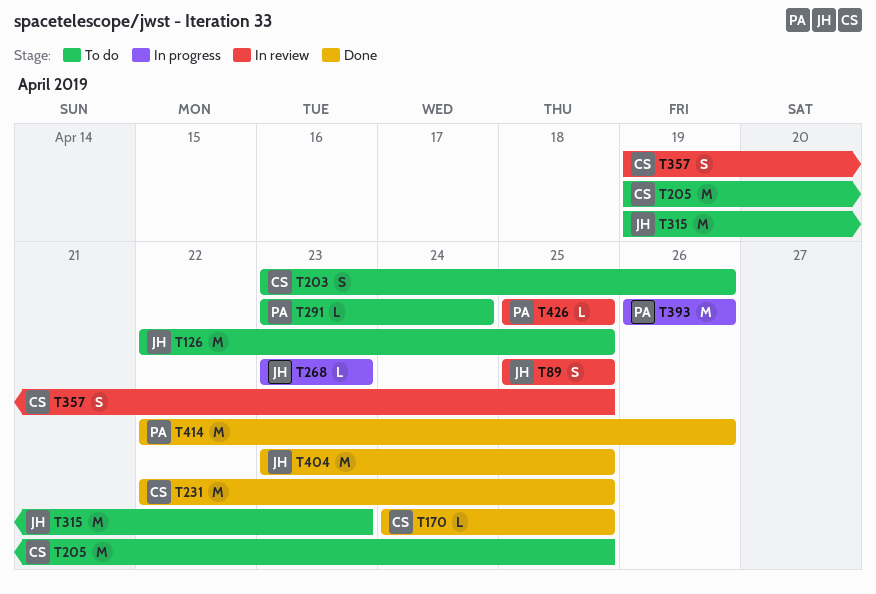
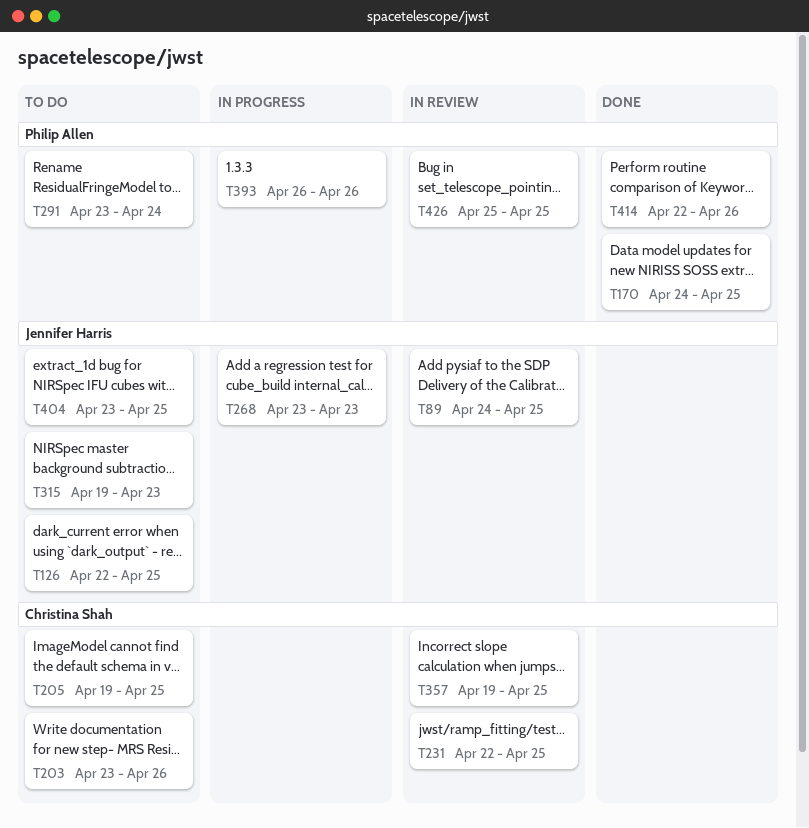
T89, start: Apr 25 -> Apr 24
T170, owner: Christina Shah -> Philip Allen
T231, status: Done -> In review
T404, status: Done -> To do

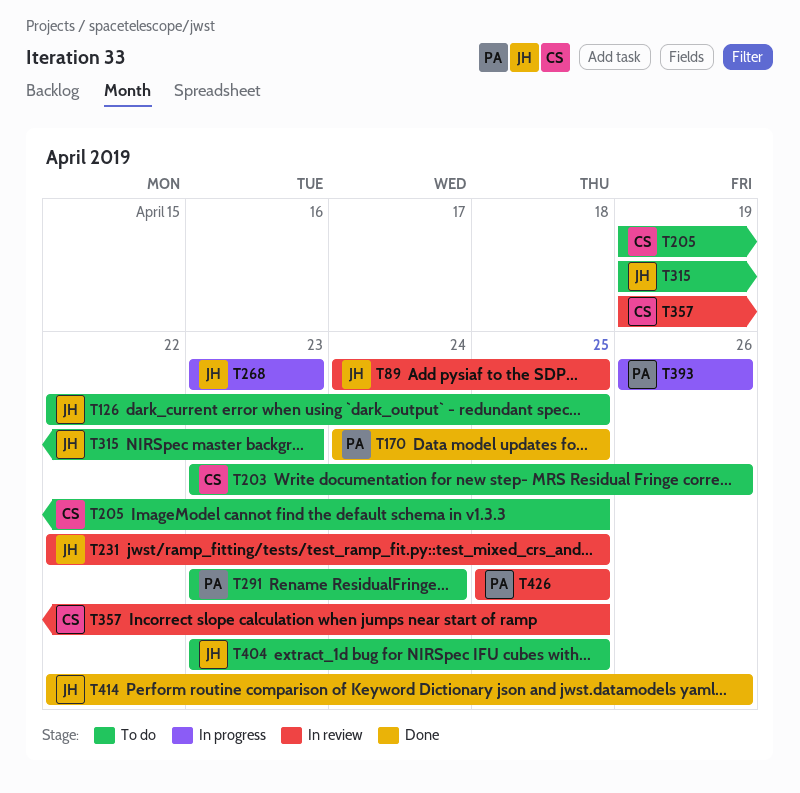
T231, owner: Christina Shah -> Jennifer Harris
T414, owner: Philip Allen -> Jennifer Harris

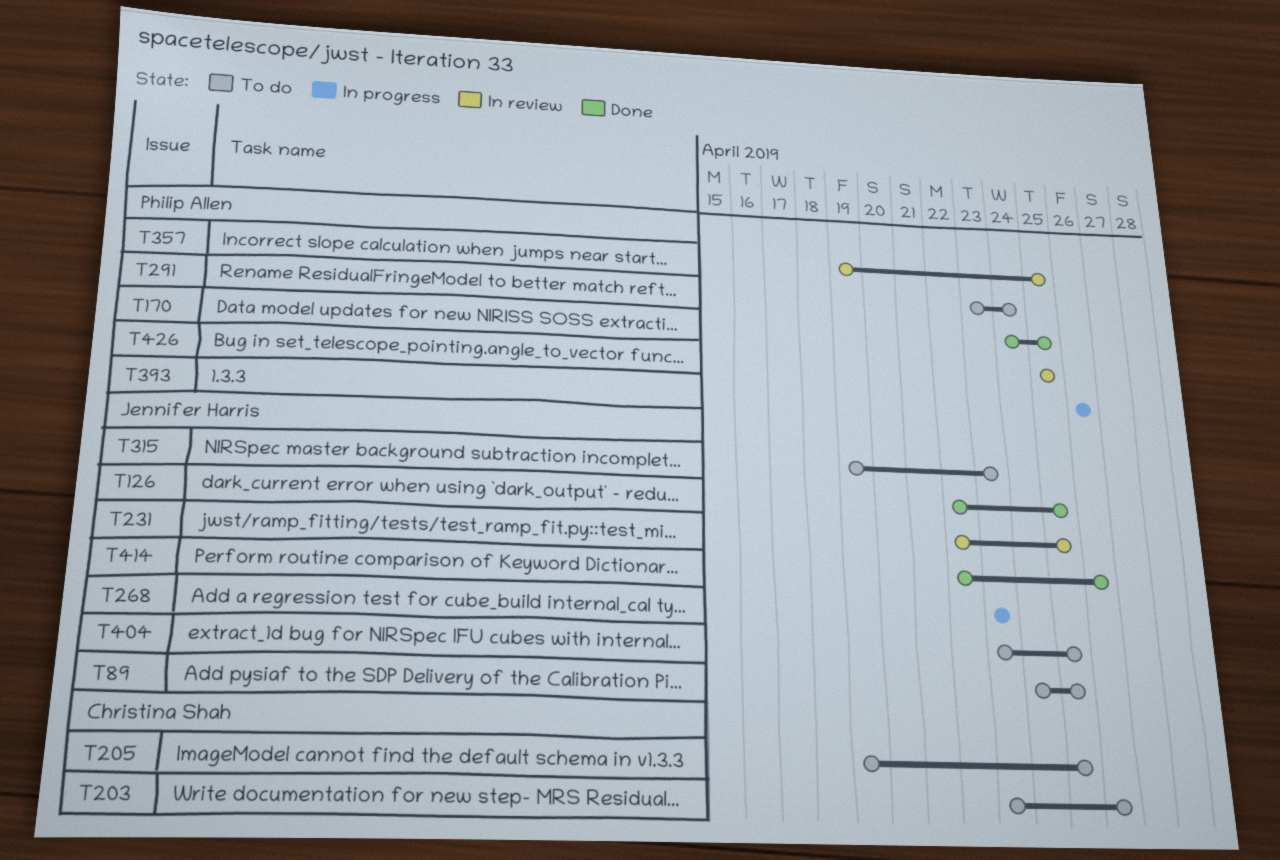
T89, status: In review -> To do
T126, status: To do -> Done
T357, owner: Christina Shah -> Philip Allen

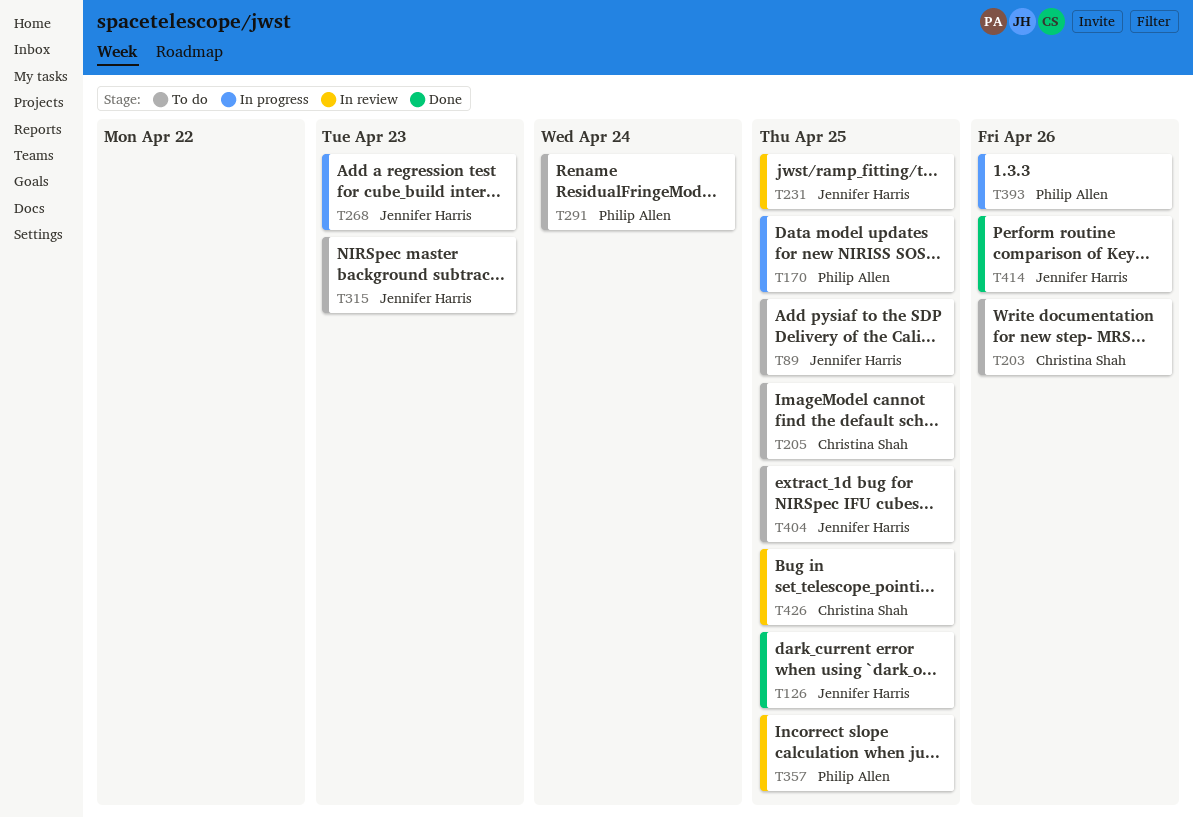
T170, status: Done -> In progress
T426, owner: Philip Allen -> Christina Shah

